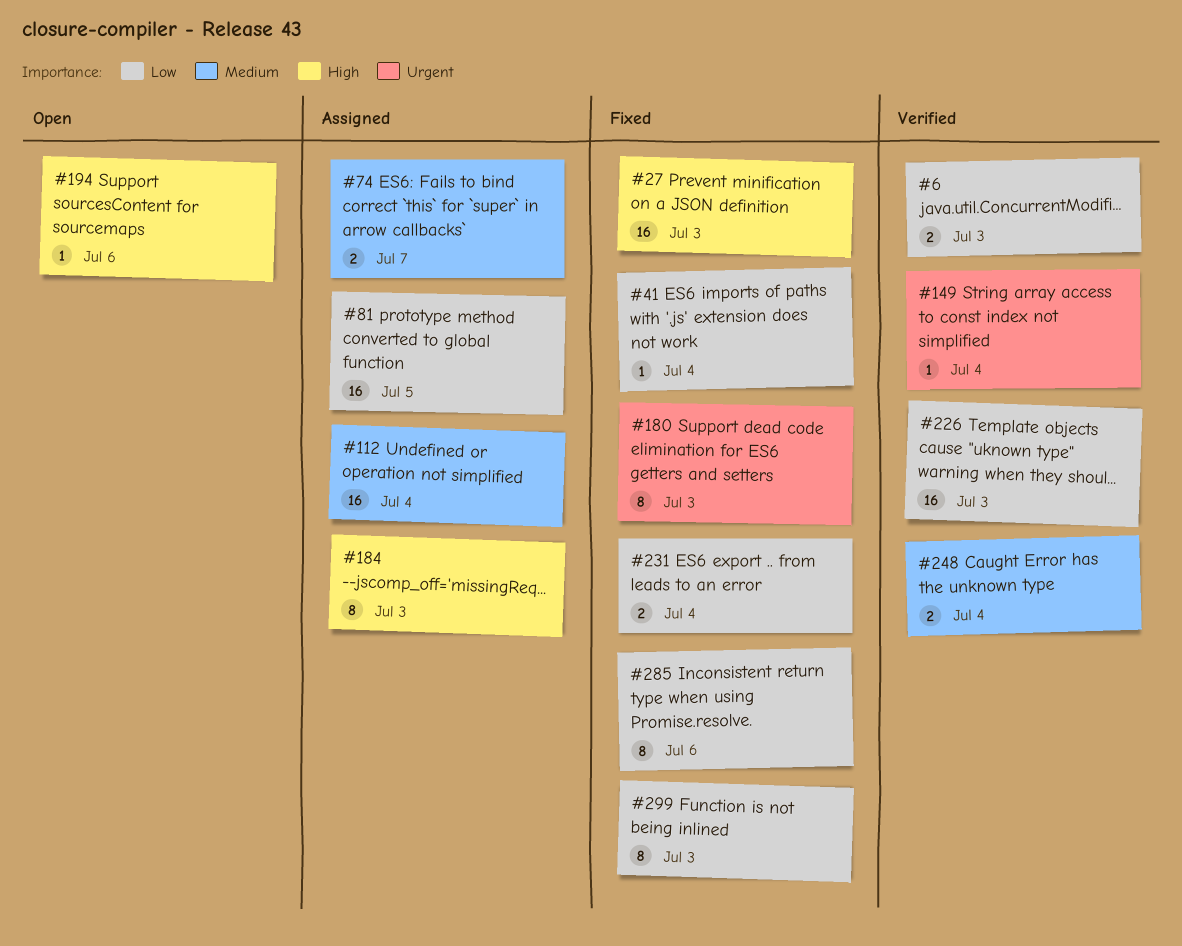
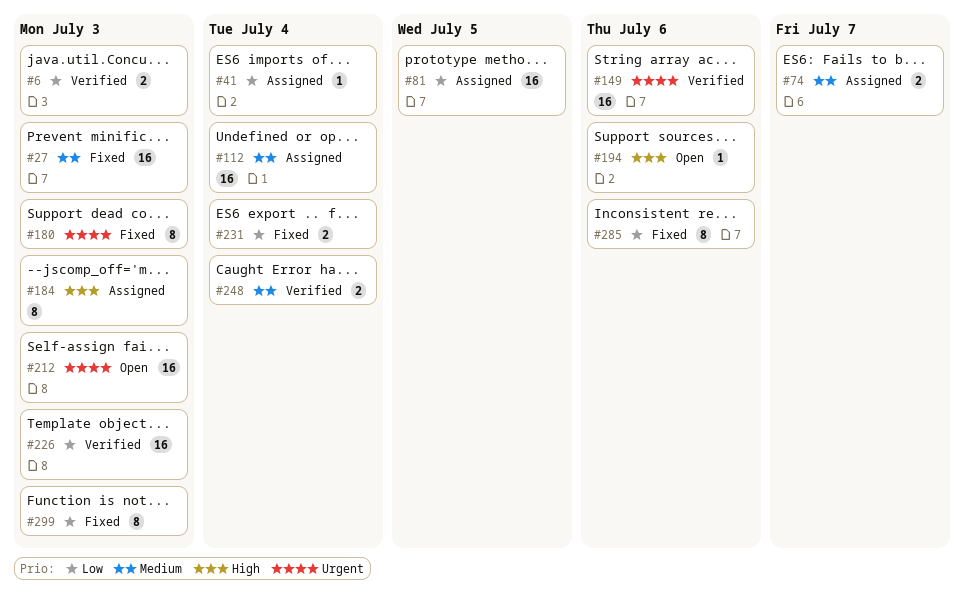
#27, priority: High -> Medium
#41, status: Fixed -> Assigned
#149, estimate: 1 -> 16
#149, due: Jul 4 -> Jul 6
#212: none -> present

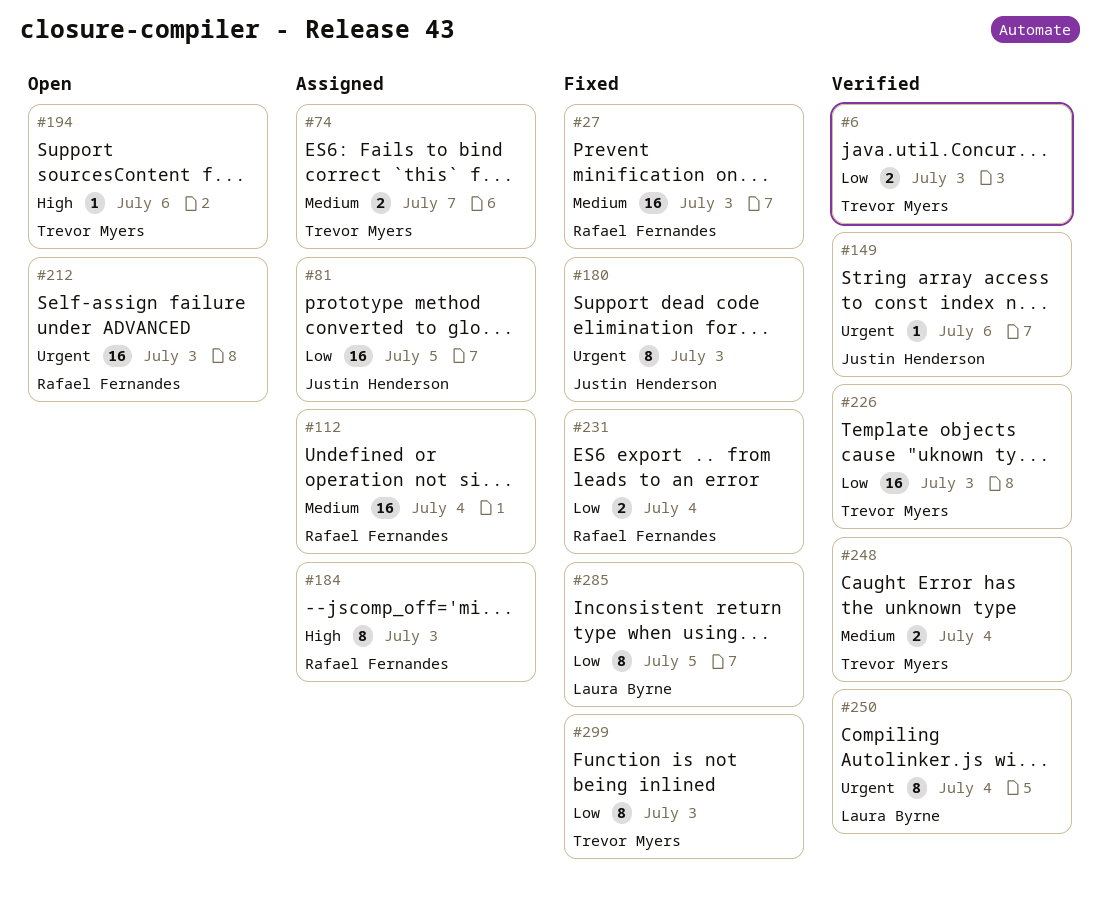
#41: present -> none
#149, estimate: 16 -> 1
#250: none -> present
#285, due: Jul 6 -> Jul 5

